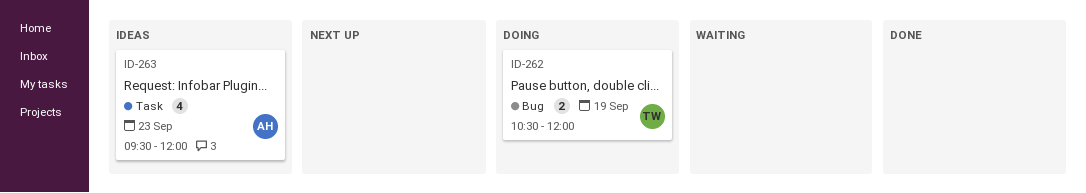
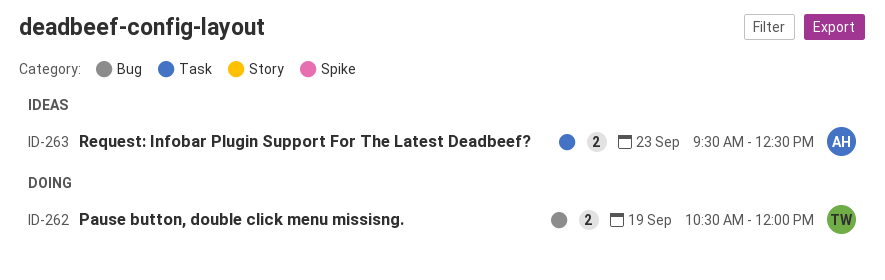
ID-263, estimate: 4 -> 2
ID-263, ends: 12:00 -> 12:30

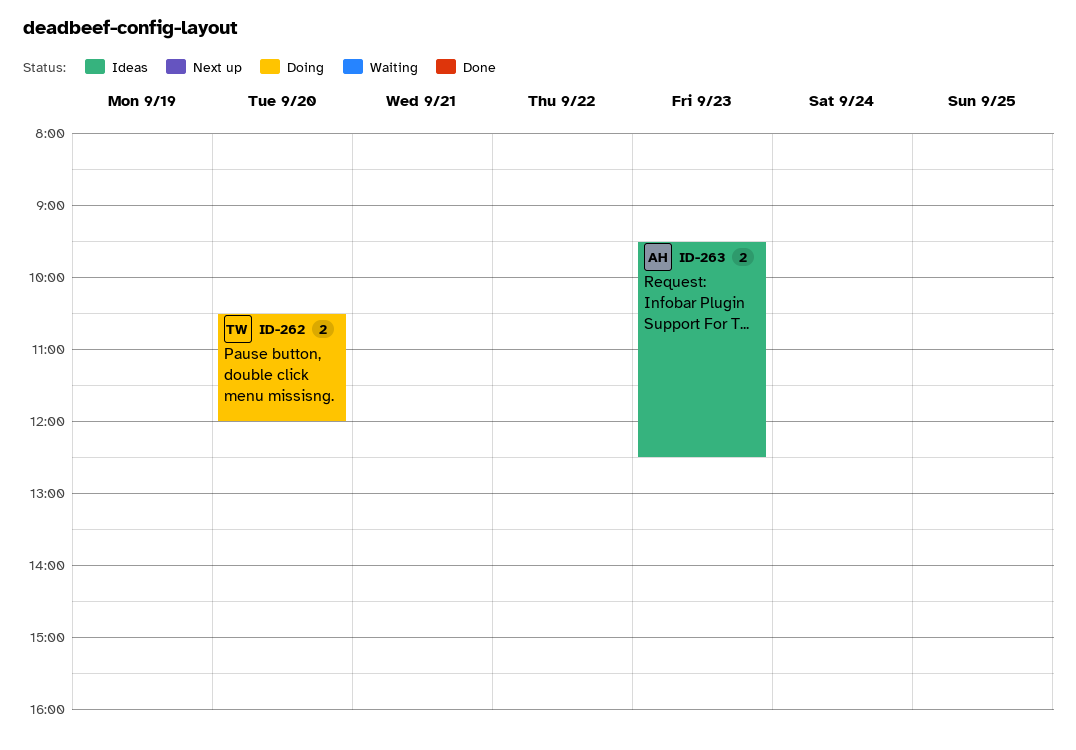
ID-262, day: Sep 19 -> Sep 20

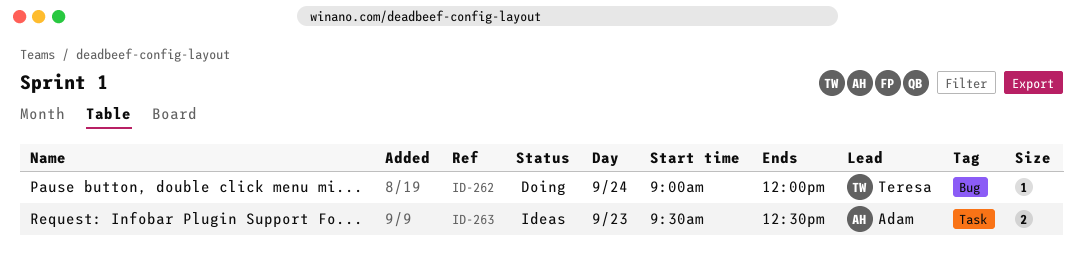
ID-262, estimate: 2 -> 1
ID-262, day: Sep 20 -> Sep 24
ID-262, begins: 10:30 -> 09:00

